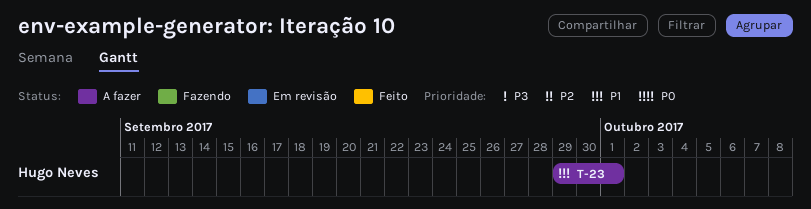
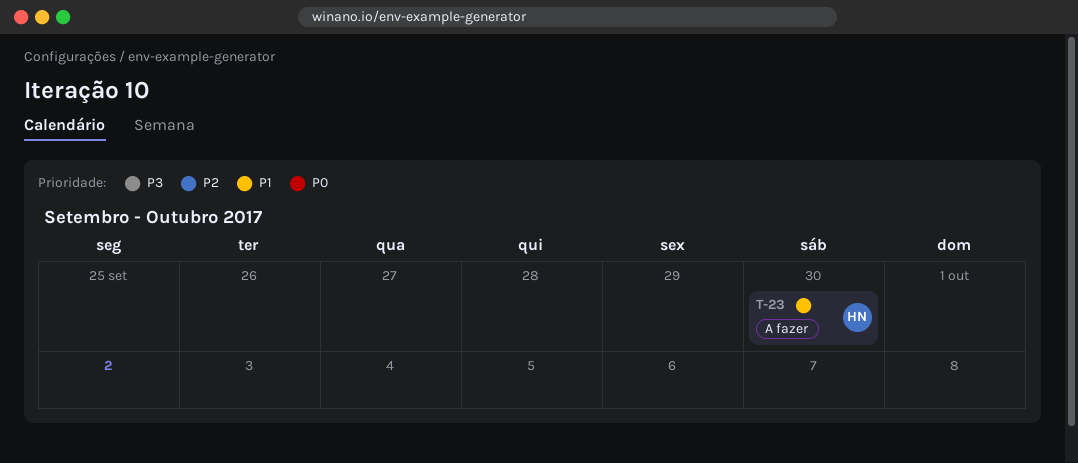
T-23, due: Oct 1 -> Sep 30

